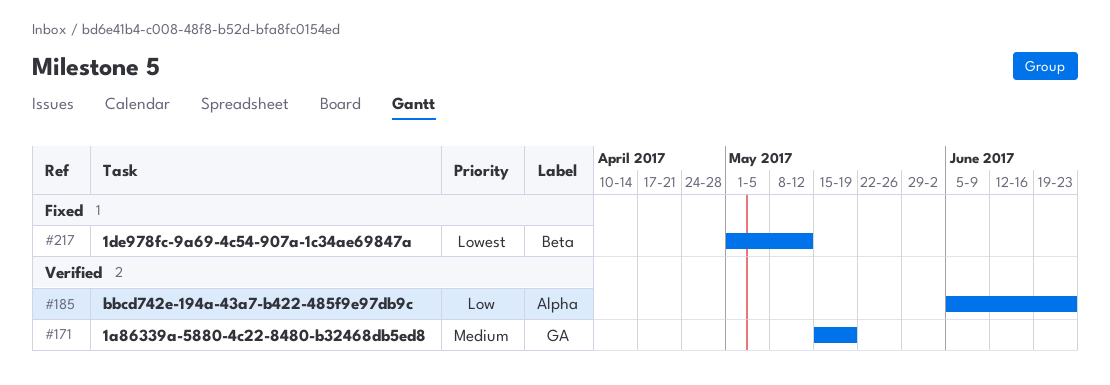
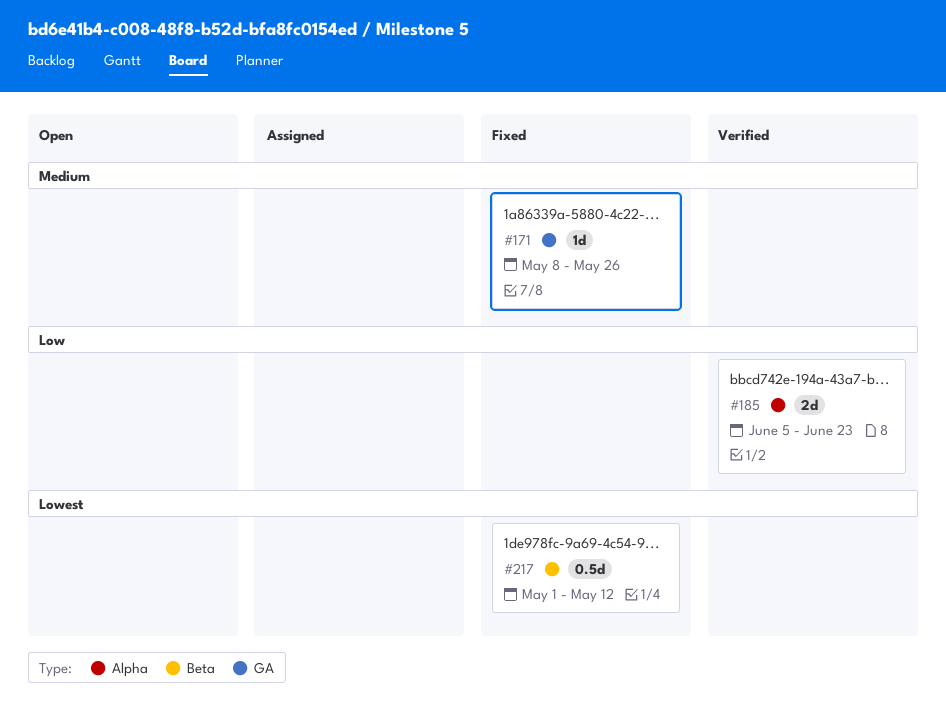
#171, status: Verified -> Fixed
#171, start: May 15 -> May 8
#171, due: May 19 -> May 26

